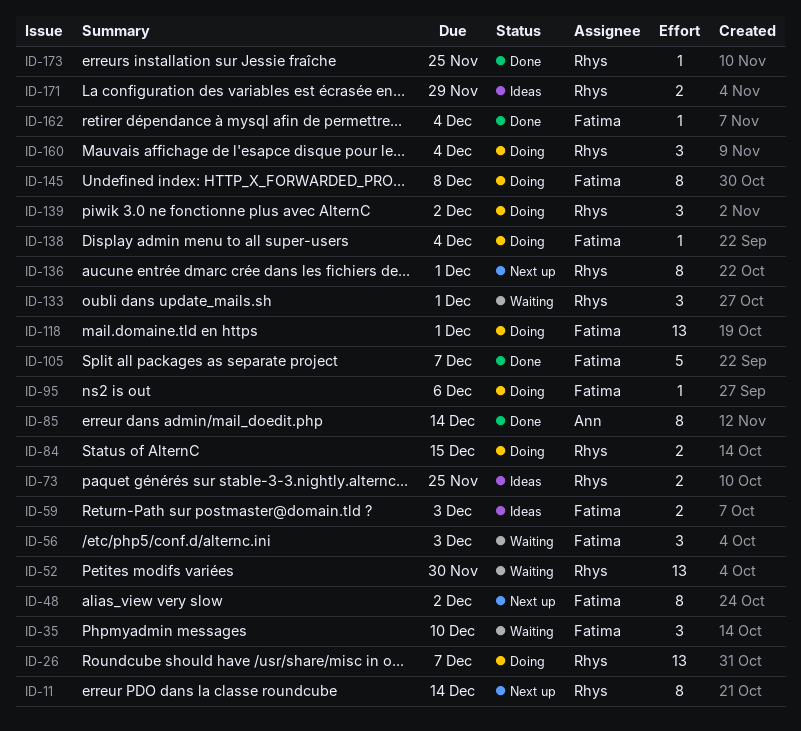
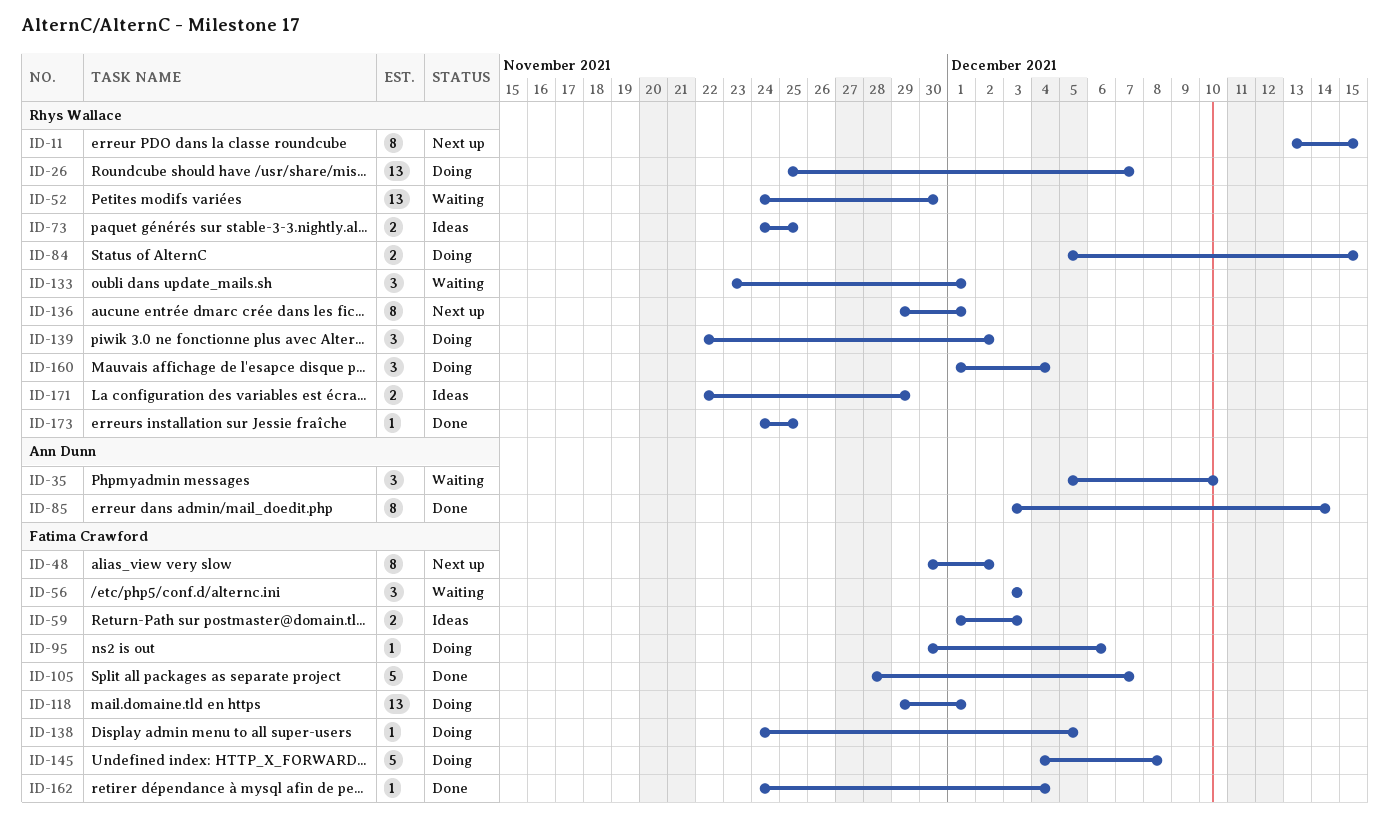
ID-11, due: Dec 14 -> Dec 15
ID-35, owner: Fatima Crawford -> Ann Dunn
ID-138, due: Dec 4 -> Dec 5
ID-145, estimate: 8 -> 5

